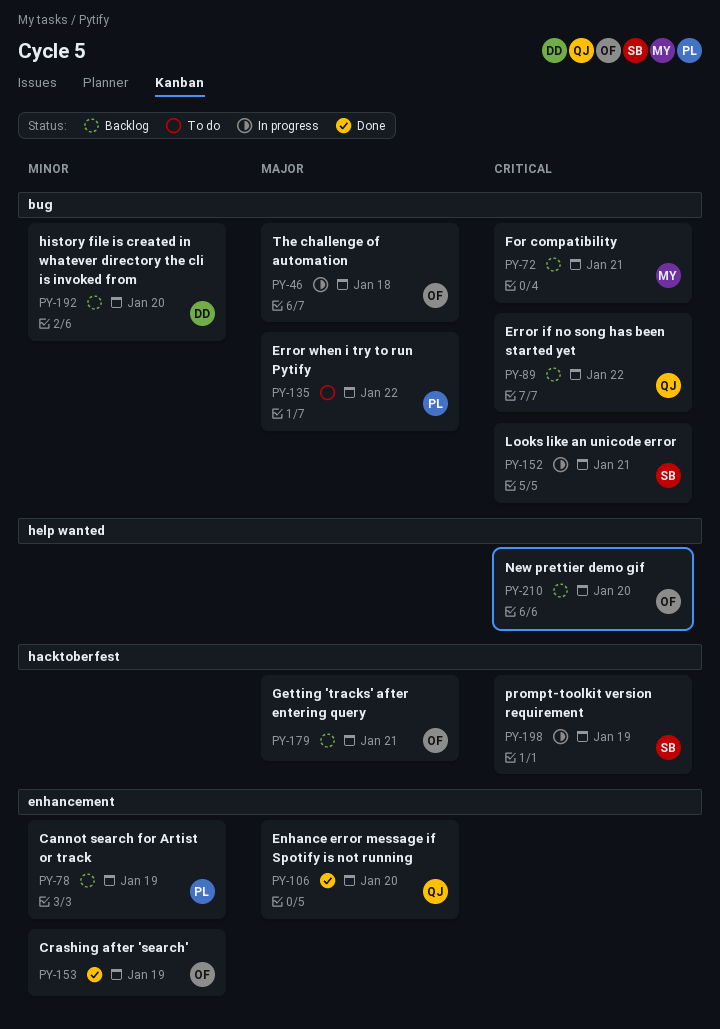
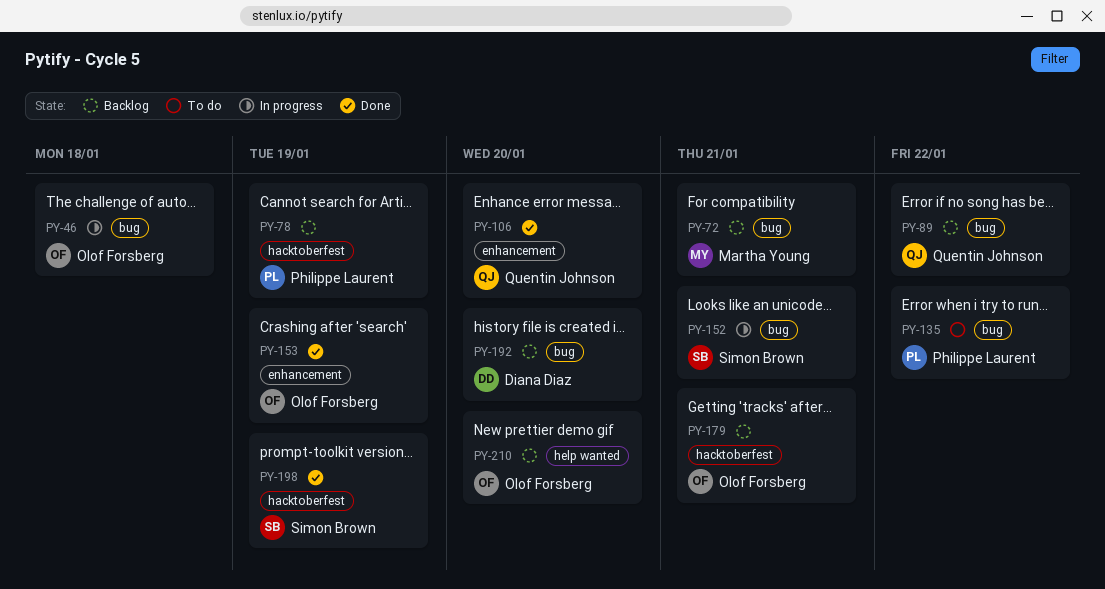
PY-78, label: enhancement -> hacktoberfest
PY-198, status: In progress -> Done

